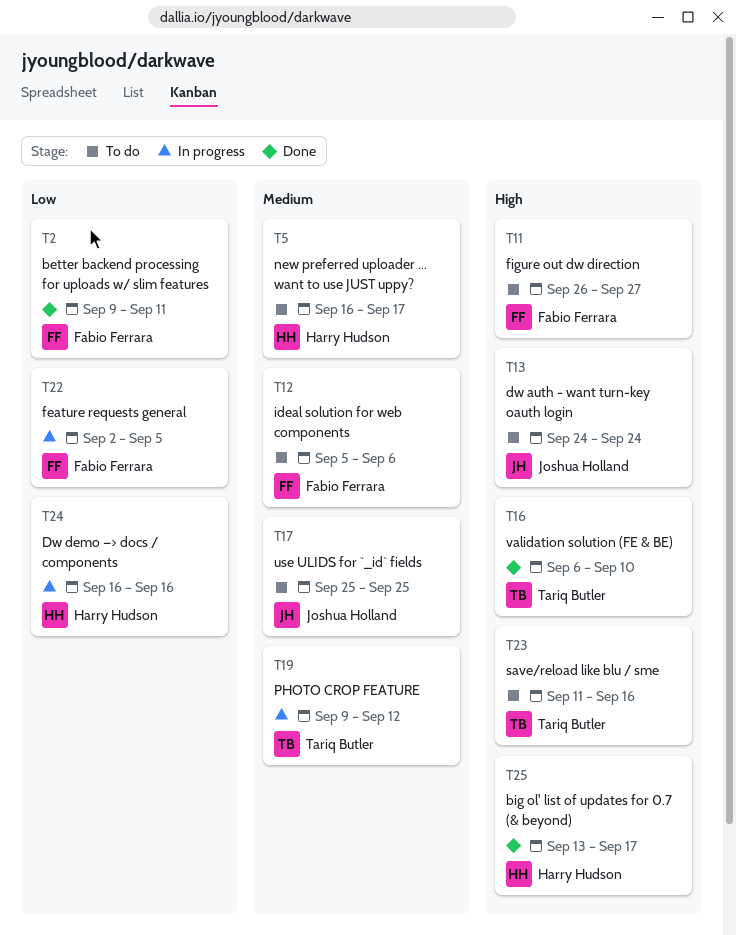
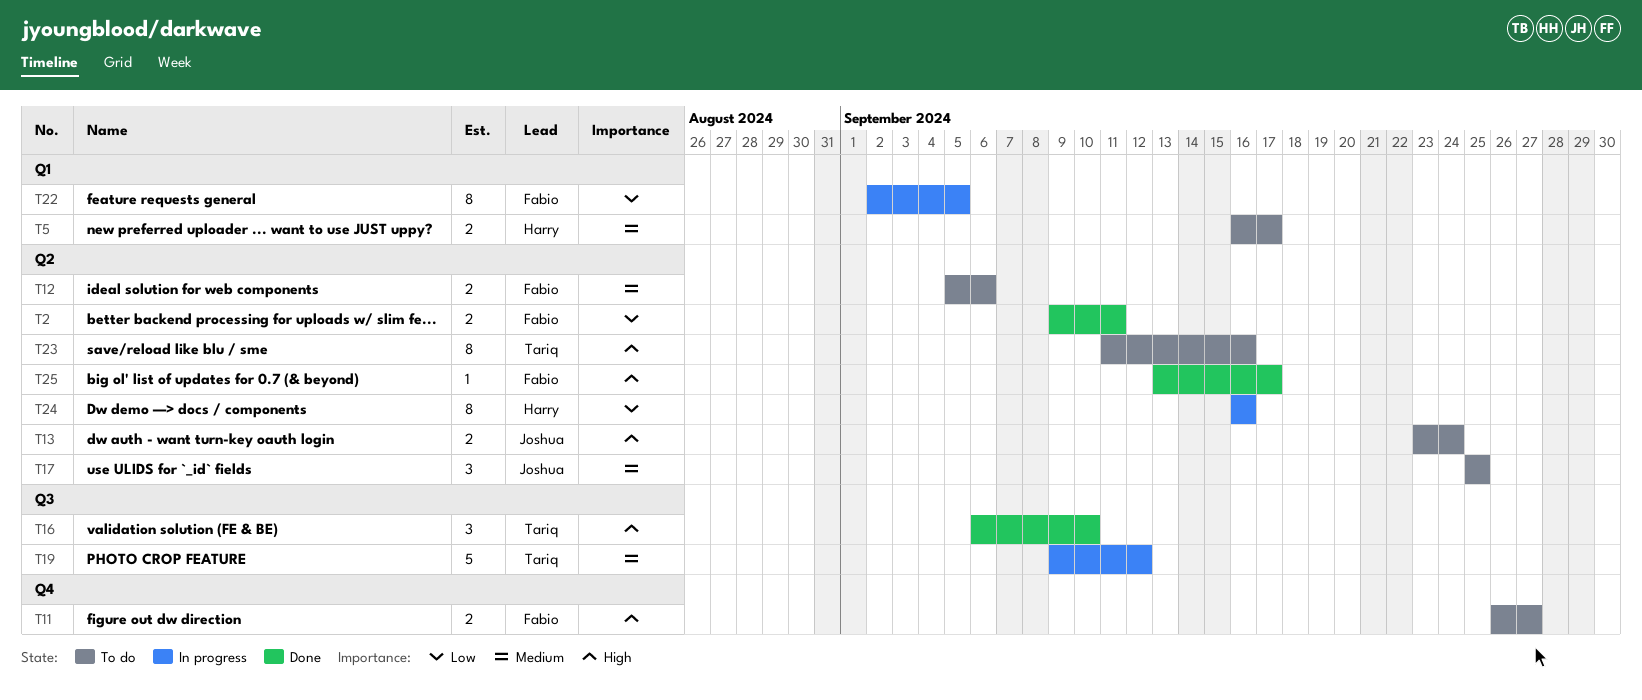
T13, start: Sep 24 -> Sep 23
T25, owner: Harry Hudson -> Fabio Ferrara

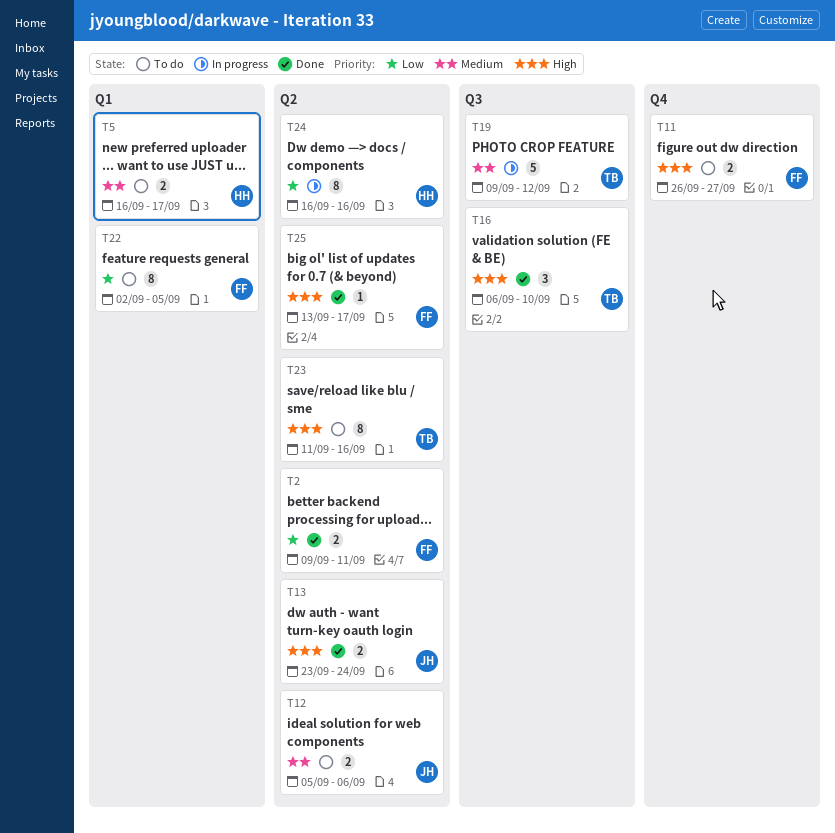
T12, owner: Fabio -> Joshua
T13, status: To do -> Done
T17: present -> none
T22, status: In progress -> To do

